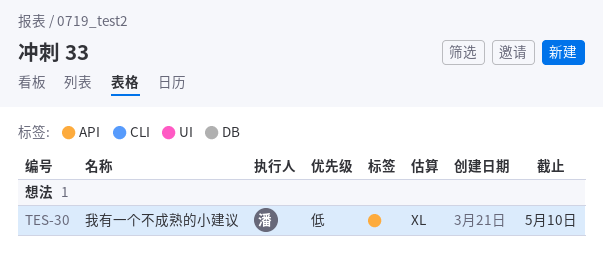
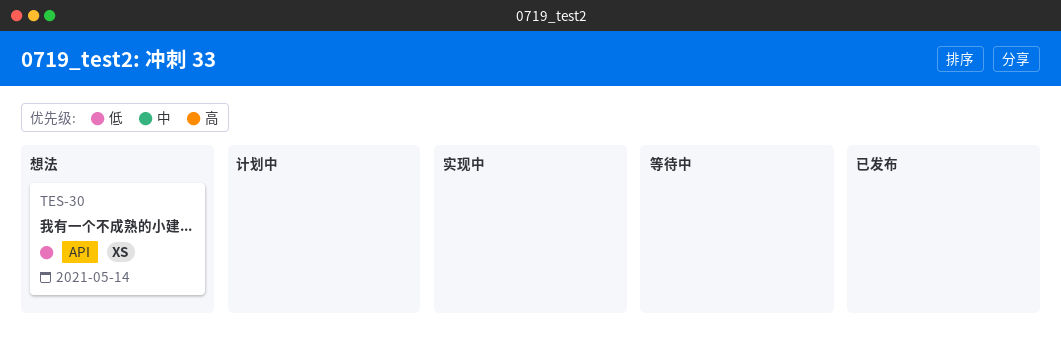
TES-30, estimate: XL -> XS
TES-30, due: May 10 -> May 14

